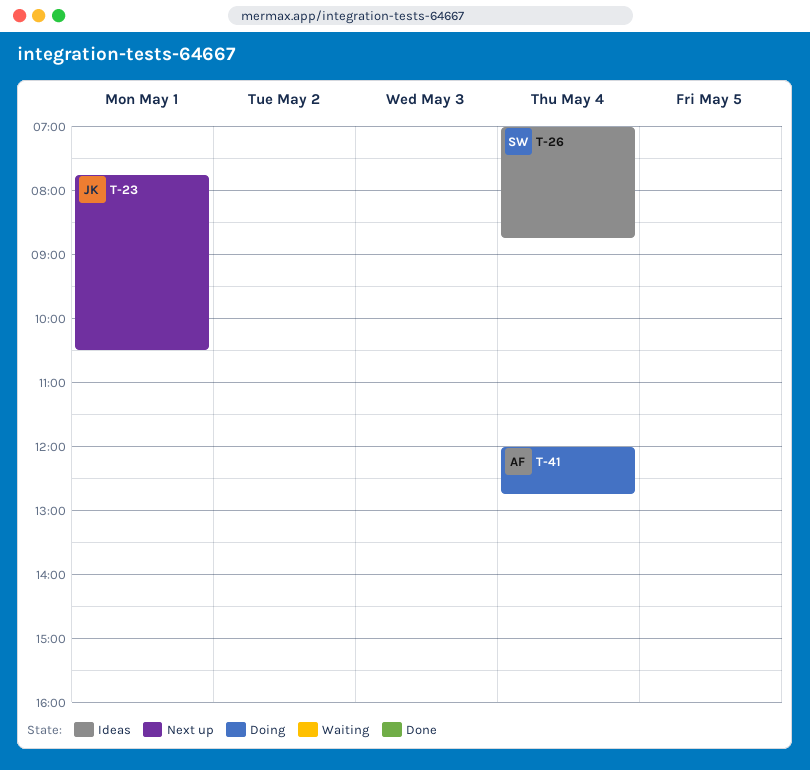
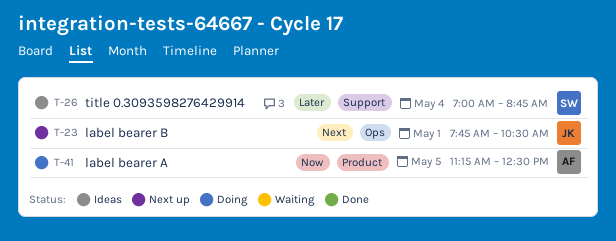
T-41, day: May 4 -> May 5
T-41, begins: 12:00 -> 11:15
T-41, ends: 12:45 -> 12:30

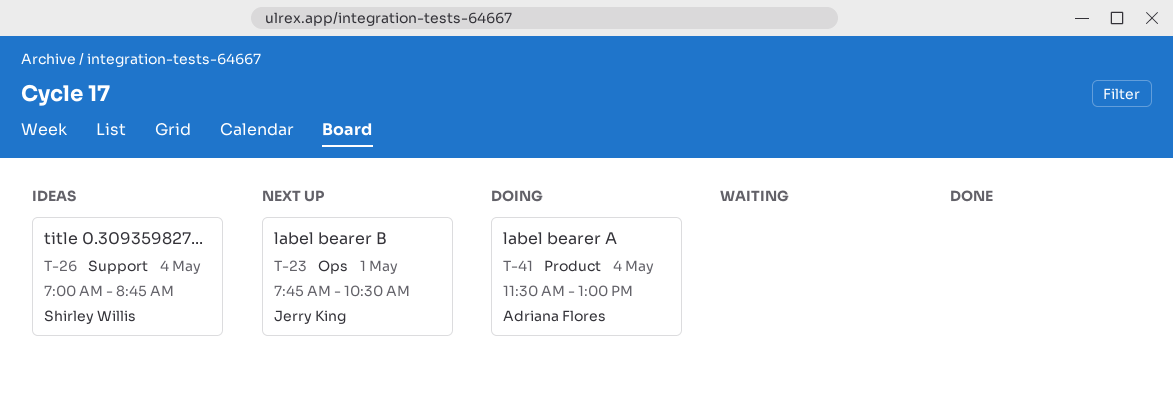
T-41, day: May 5 -> May 4
T-41, begins: 11:15 -> 11:30
T-41, ends: 12:30 -> 13:00

